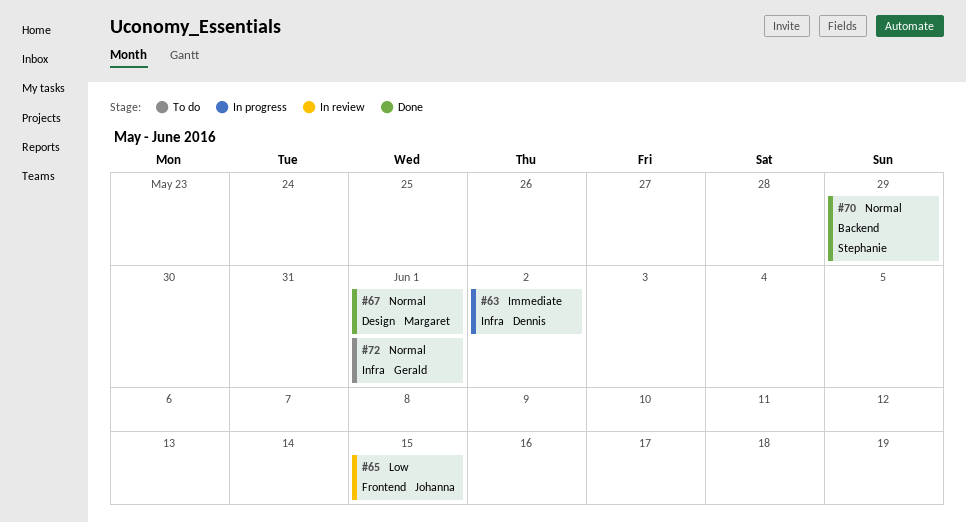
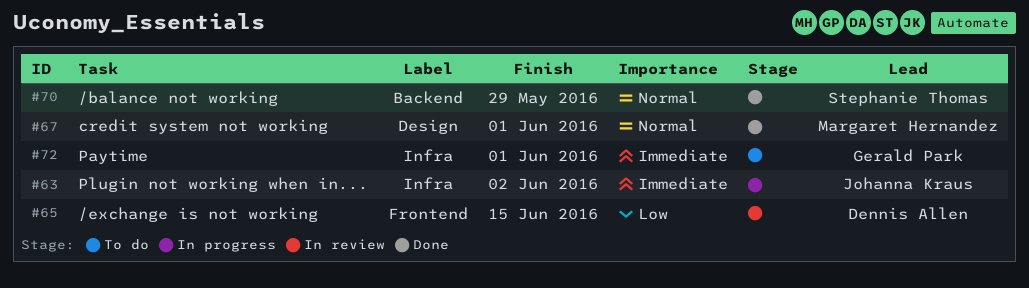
#63, owner: Dennis Allen -> Johanna Kraus
#65, owner: Johanna Kraus -> Dennis Allen
#72, priority: Normal -> Immediate

